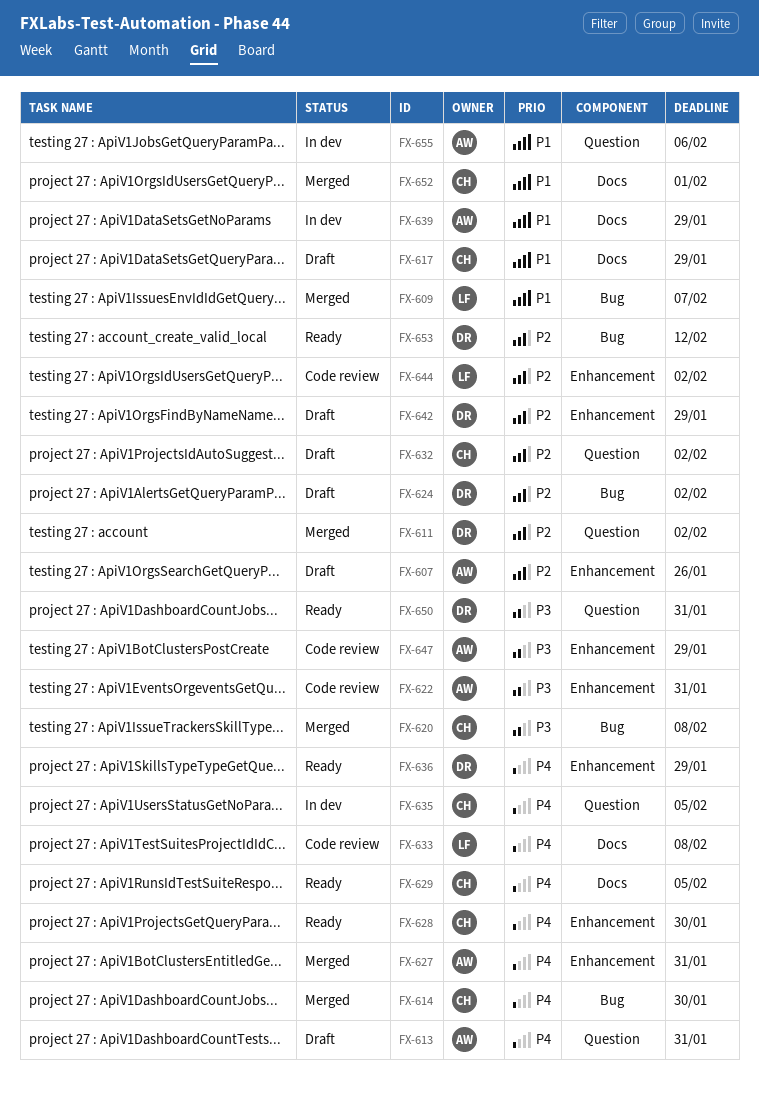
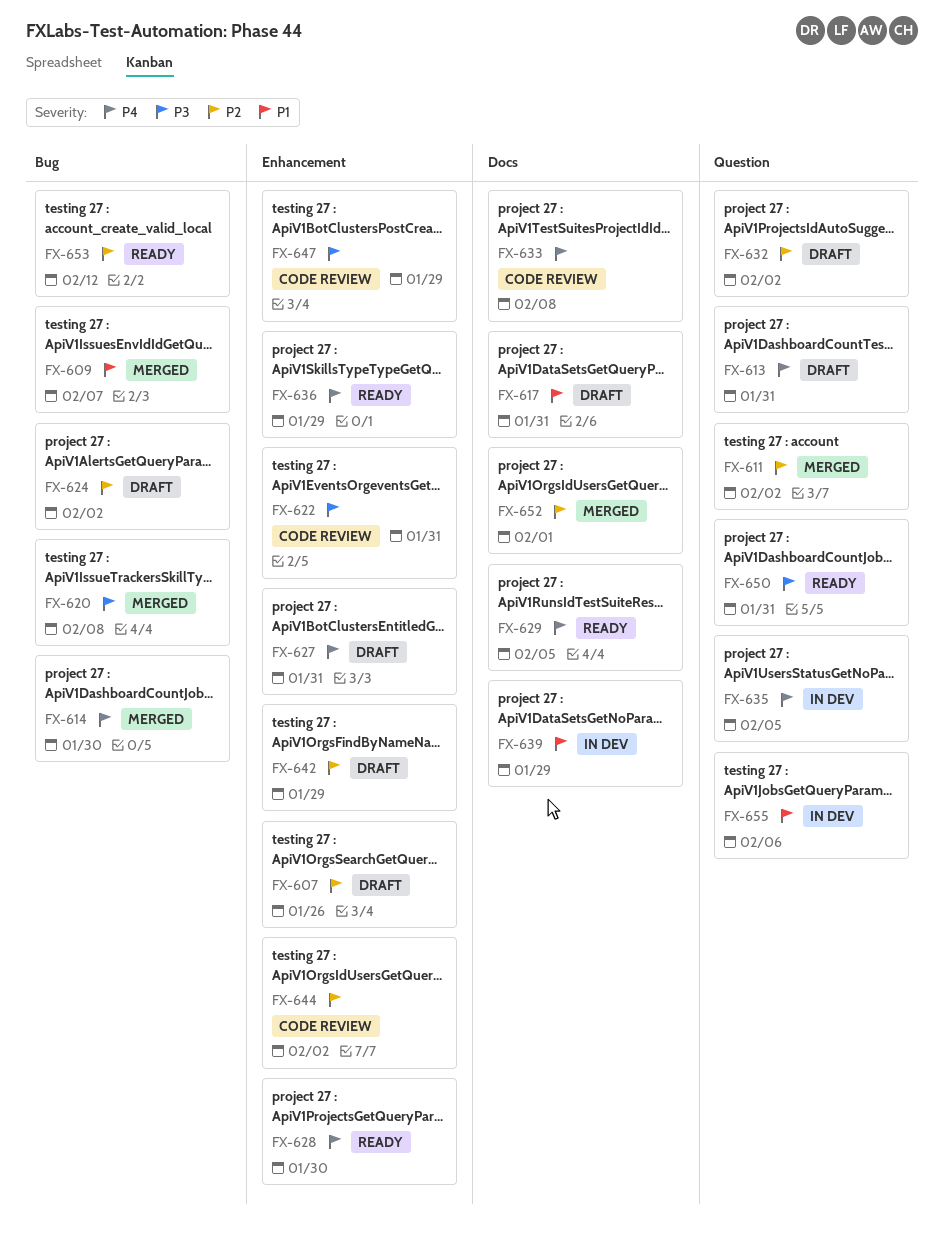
FX-617, due: Jan 29 -> Jan 31
FX-627, status: Merged -> Draft
FX-652, priority: P1 -> P2

